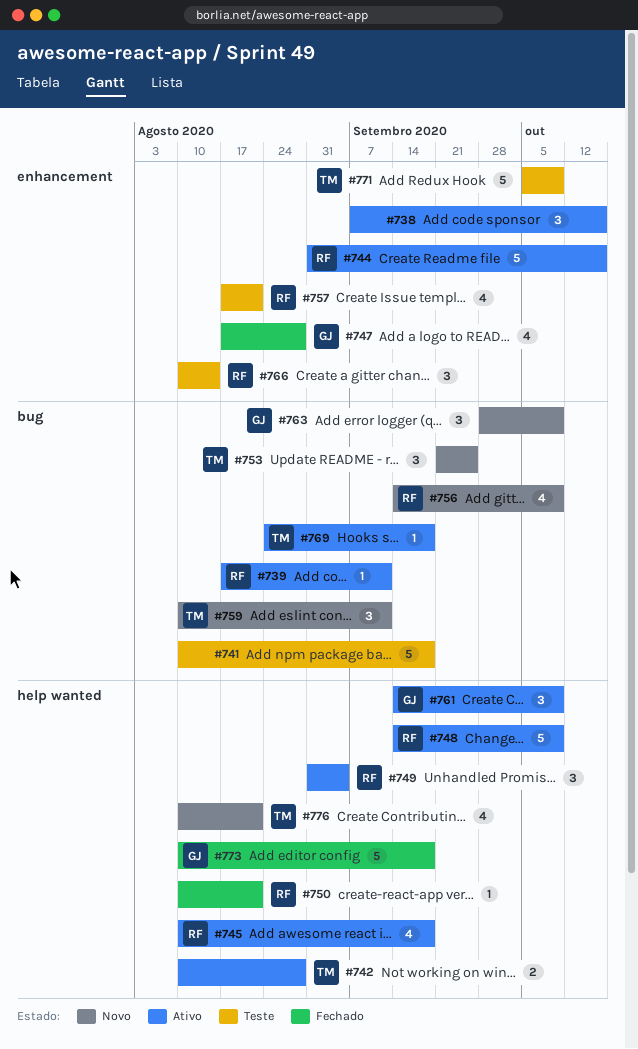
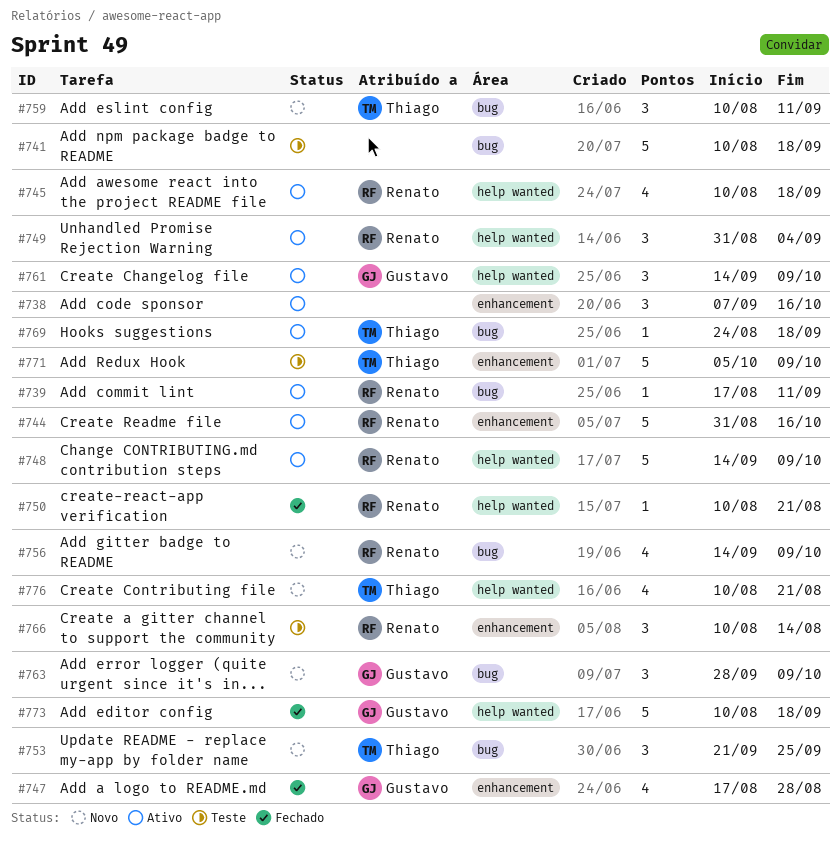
#742: present -> none
#757: present -> none

